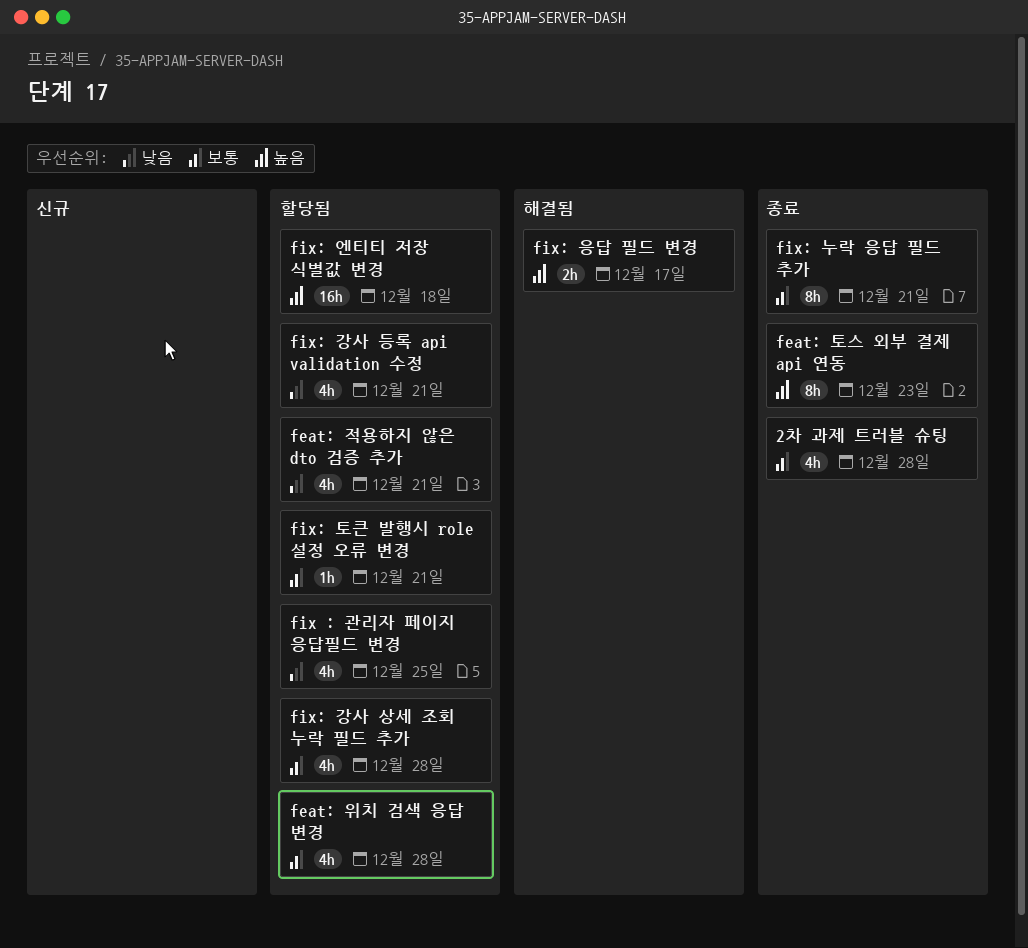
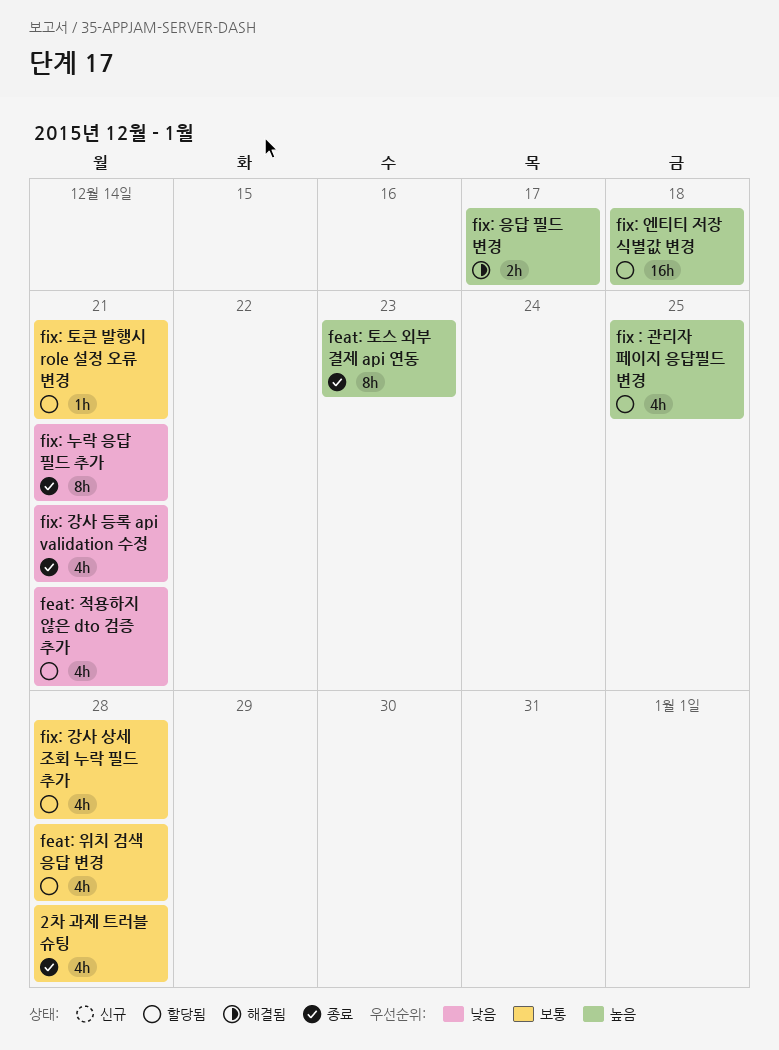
fix : 관리자 페이지 응답필드 변경, priority: 낮음 -> 높음
fix: 강사 등록 api validation 수정, status: 할당됨 -> 종료
fix: 누락 응답 필드 추가, priority: 보통 -> 낮음

